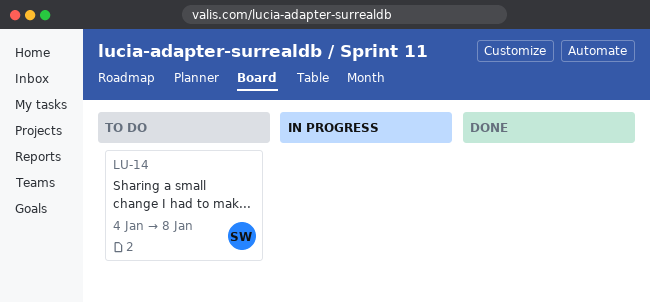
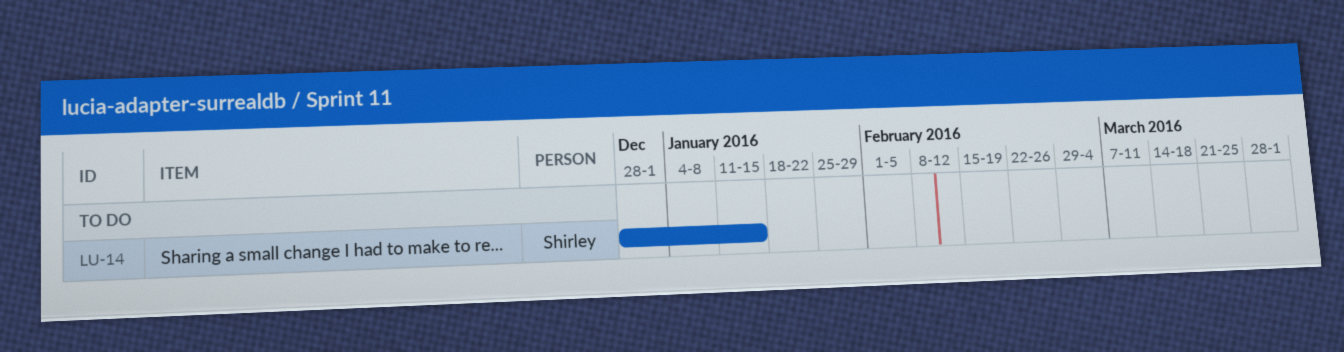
LU-14, start: Jan 4 -> Dec 28
LU-14, due: Jan 8 -> Jan 15

